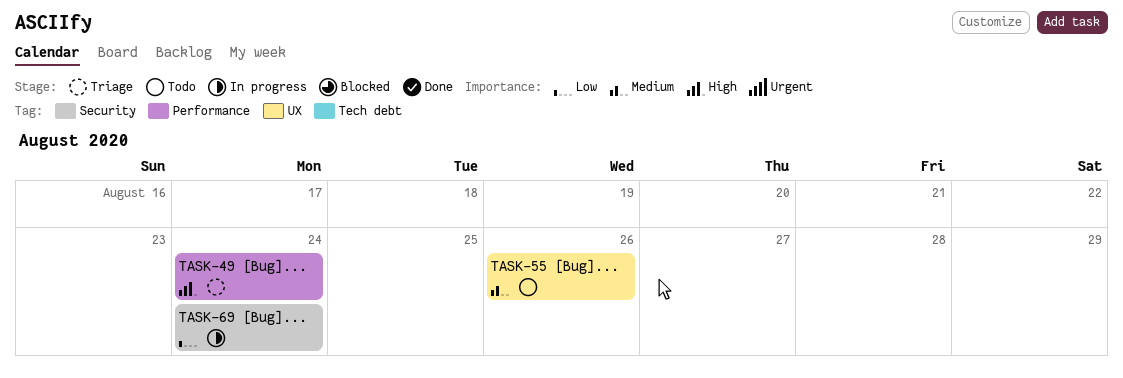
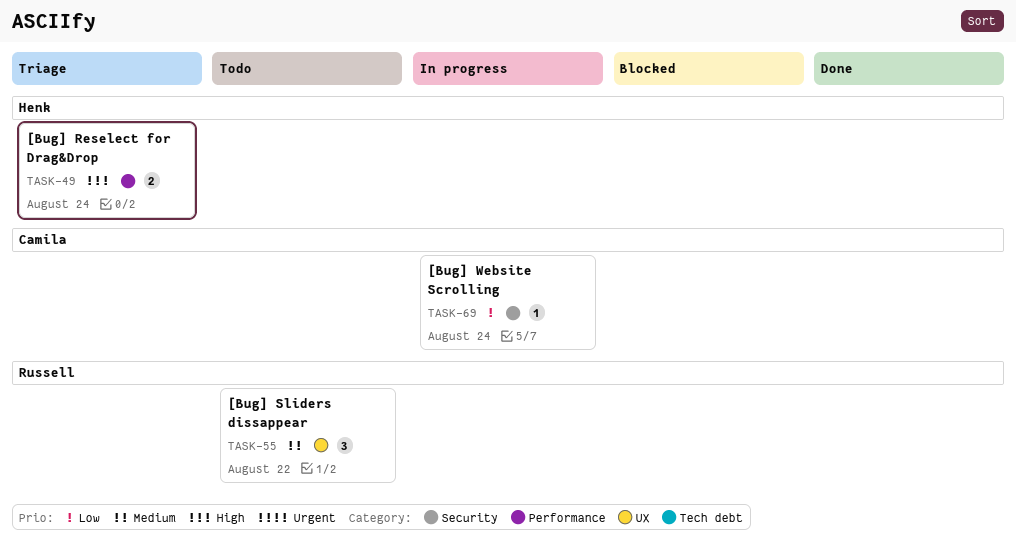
TASK-55, due: Aug 26 -> Aug 22

